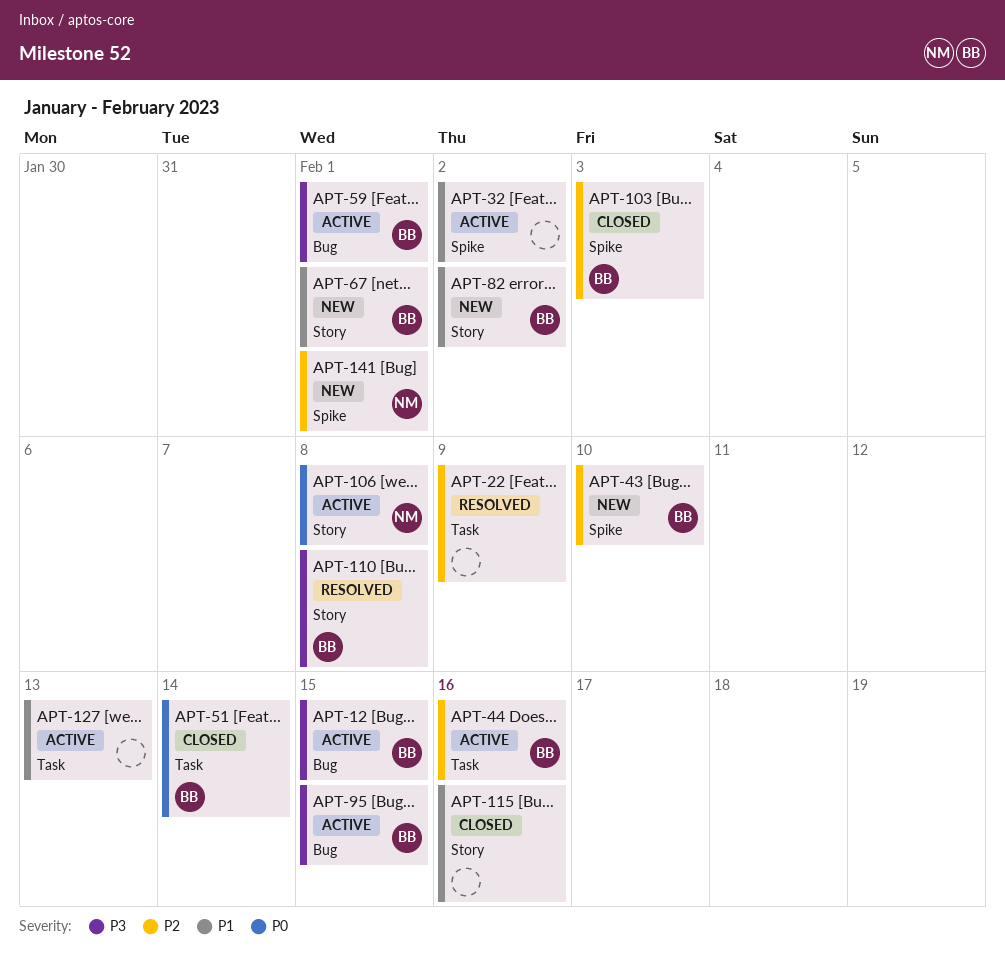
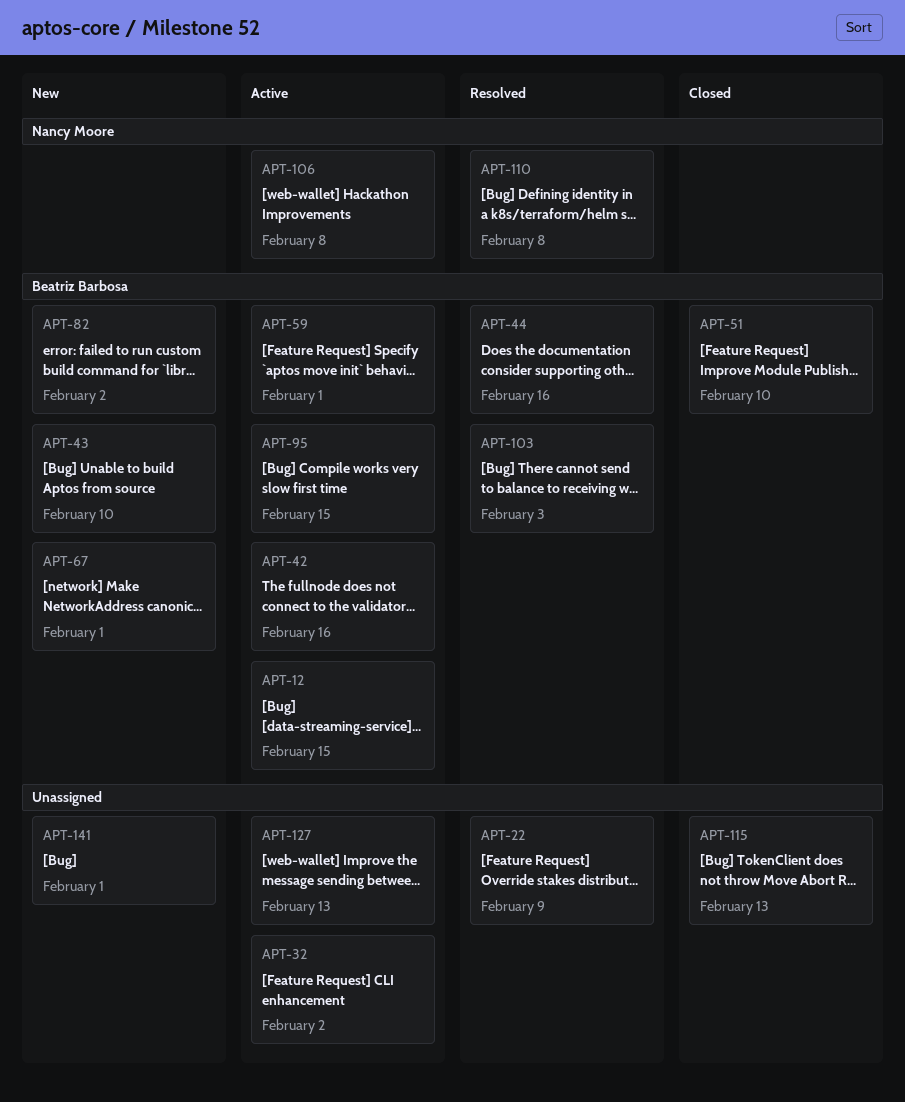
APT-42: none -> present
APT-44, status: Active -> Resolved
APT-51, due: Feb 14 -> Feb 10
APT-103, status: Closed -> Resolved
APT-110, owner: Beatriz Barbosa -> Nancy Moore
APT-115, due: Feb 16 -> Feb 13
APT-141, owner: Nancy Moore -> none

